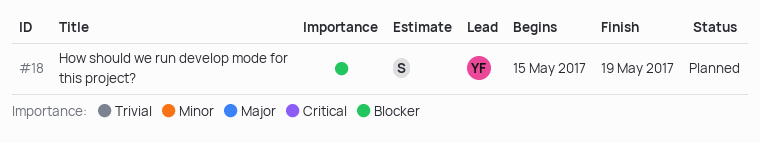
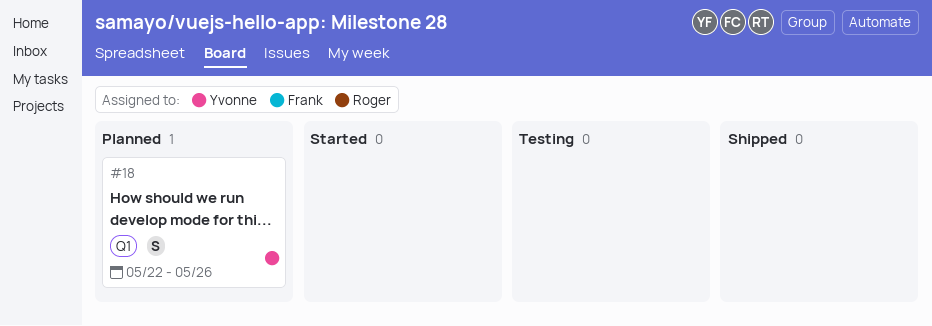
#18, start: May 15 -> May 22
#18, due: May 19 -> May 26

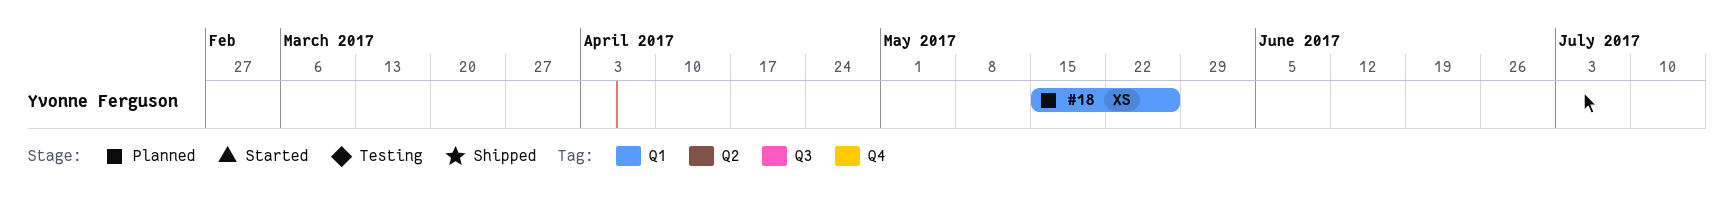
#18, estimate: S -> XS
#18, start: May 22 -> May 15

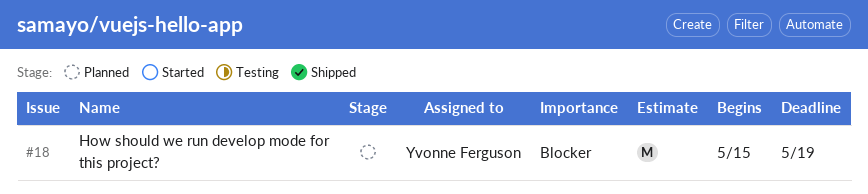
#18, estimate: XS -> M
#18, due: May 26 -> May 19

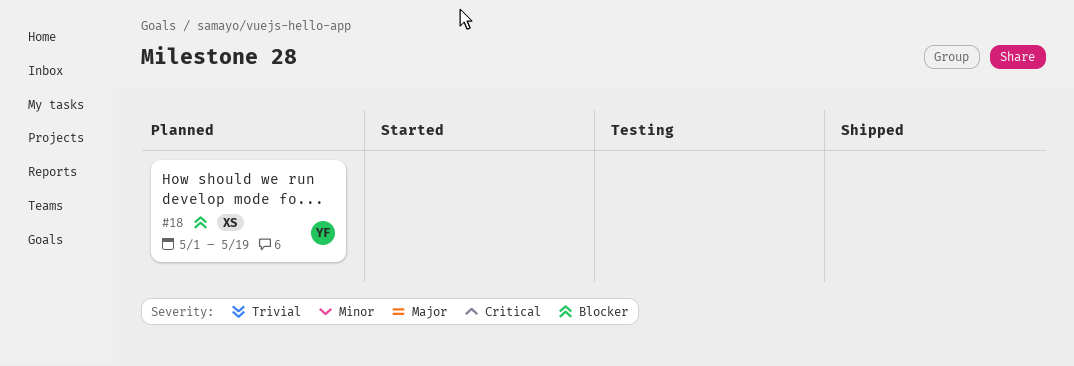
#18, estimate: M -> XS
#18, start: May 15 -> May 1

